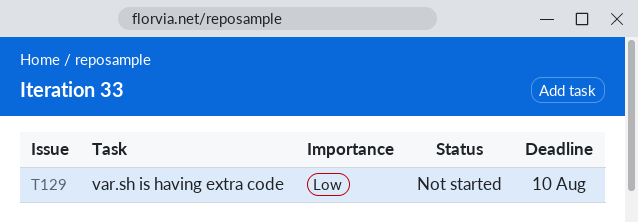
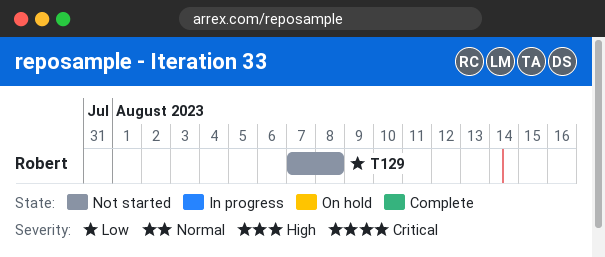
T129, due: Aug 10 -> Aug 8

